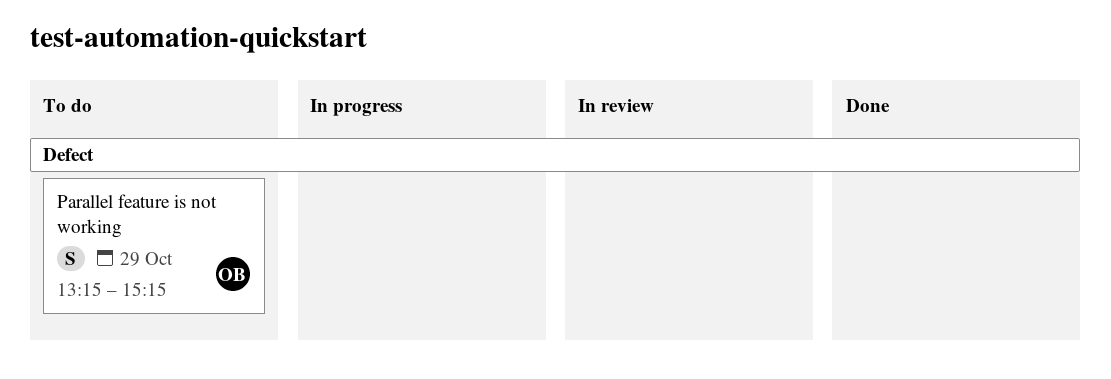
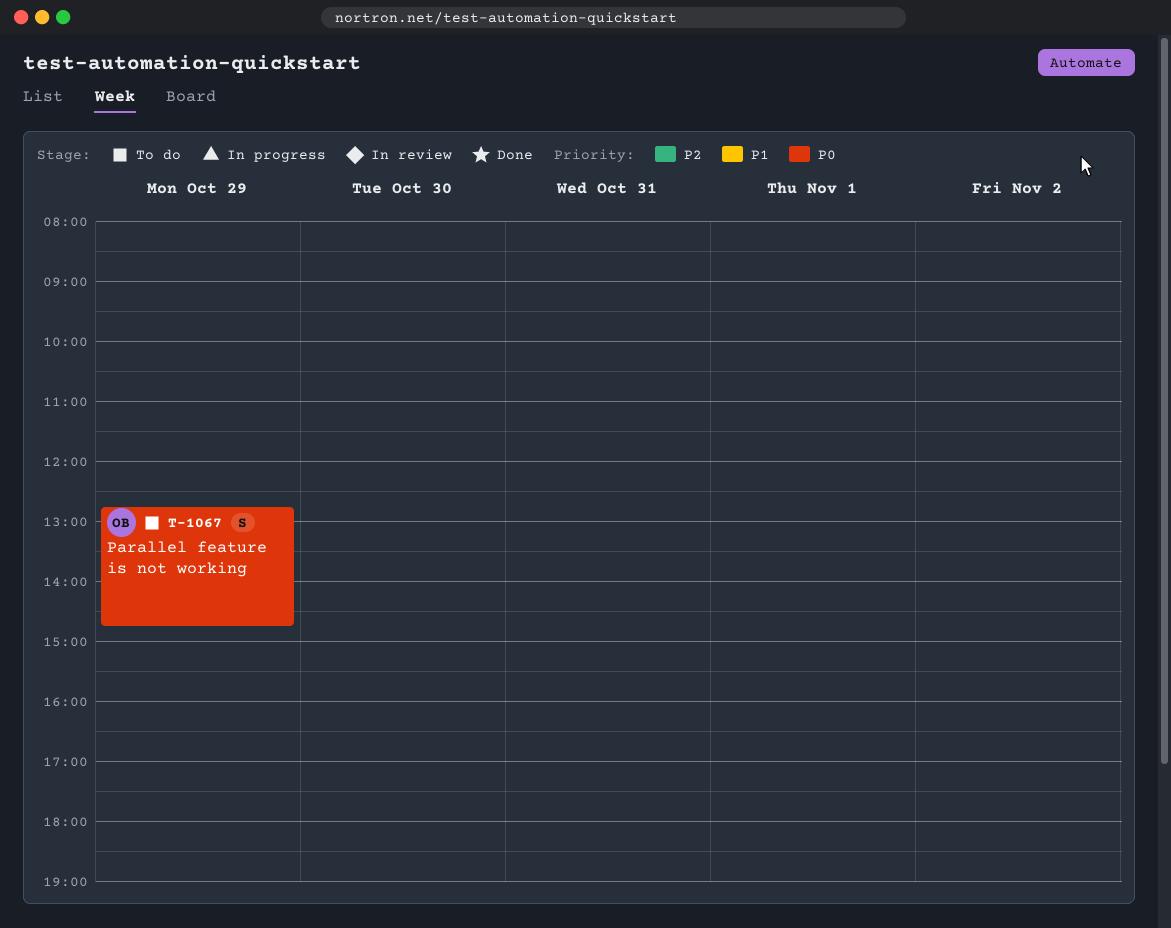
Parallel feature is not working, begins: 13:15 -> 12:45
Parallel feature is not working, ends: 15:15 -> 14:45

